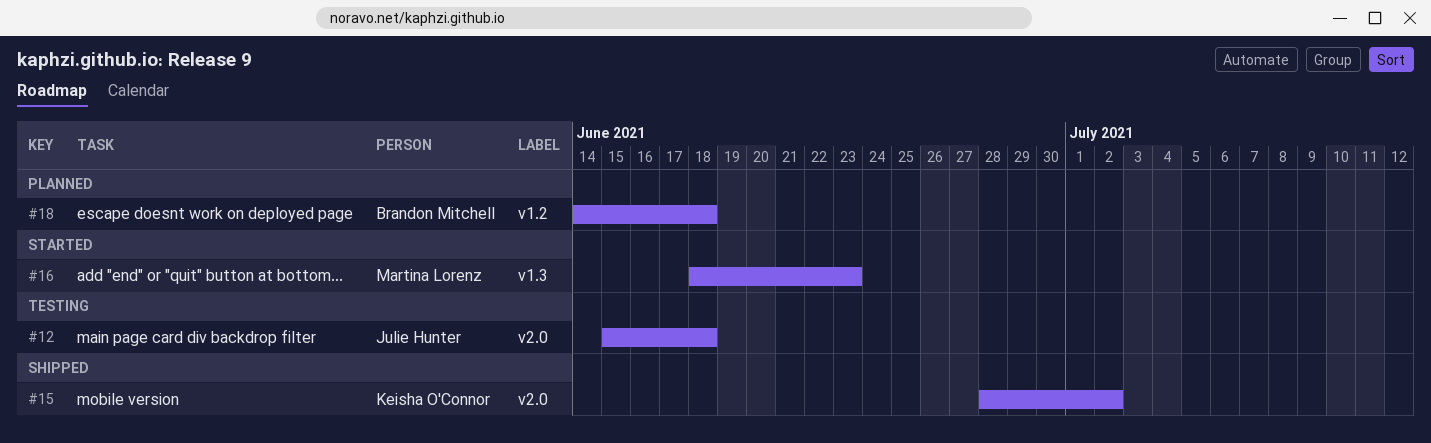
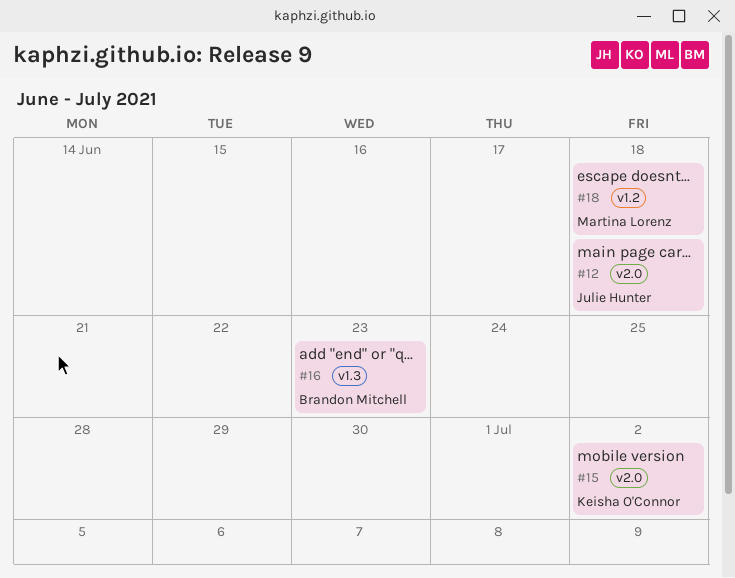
#16, owner: Martina Lorenz -> Brandon Mitchell
#18, owner: Brandon Mitchell -> Martina Lorenz

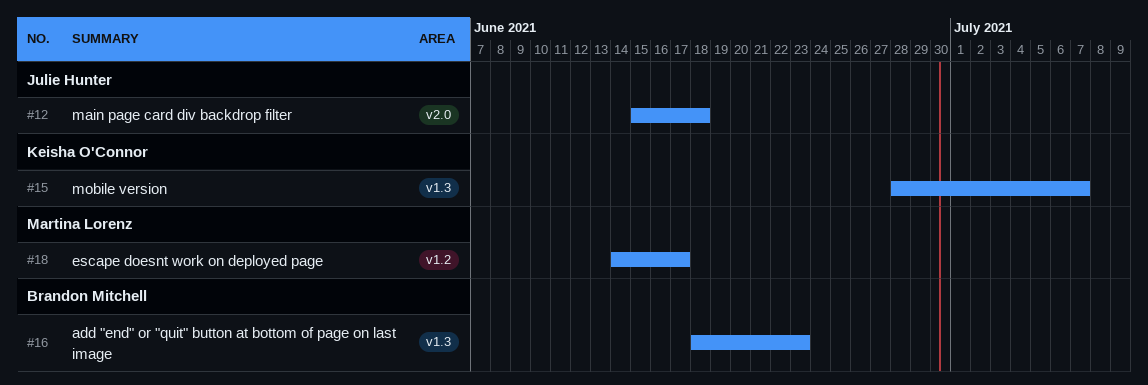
#15, label: v2.0 -> v1.3
#15, due: Jul 2 -> Jul 7
#18, due: Jun 18 -> Jun 17

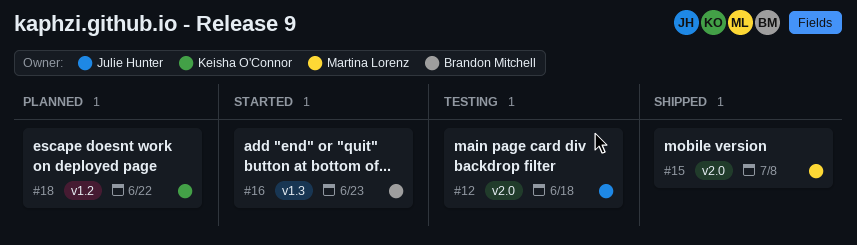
#15, owner: Keisha O'Connor -> Martina Lorenz
#15, label: v1.3 -> v2.0
#15, due: Jul 7 -> Jul 8
#18, owner: Martina Lorenz -> Keisha O'Connor
#18, due: Jun 17 -> Jun 22

